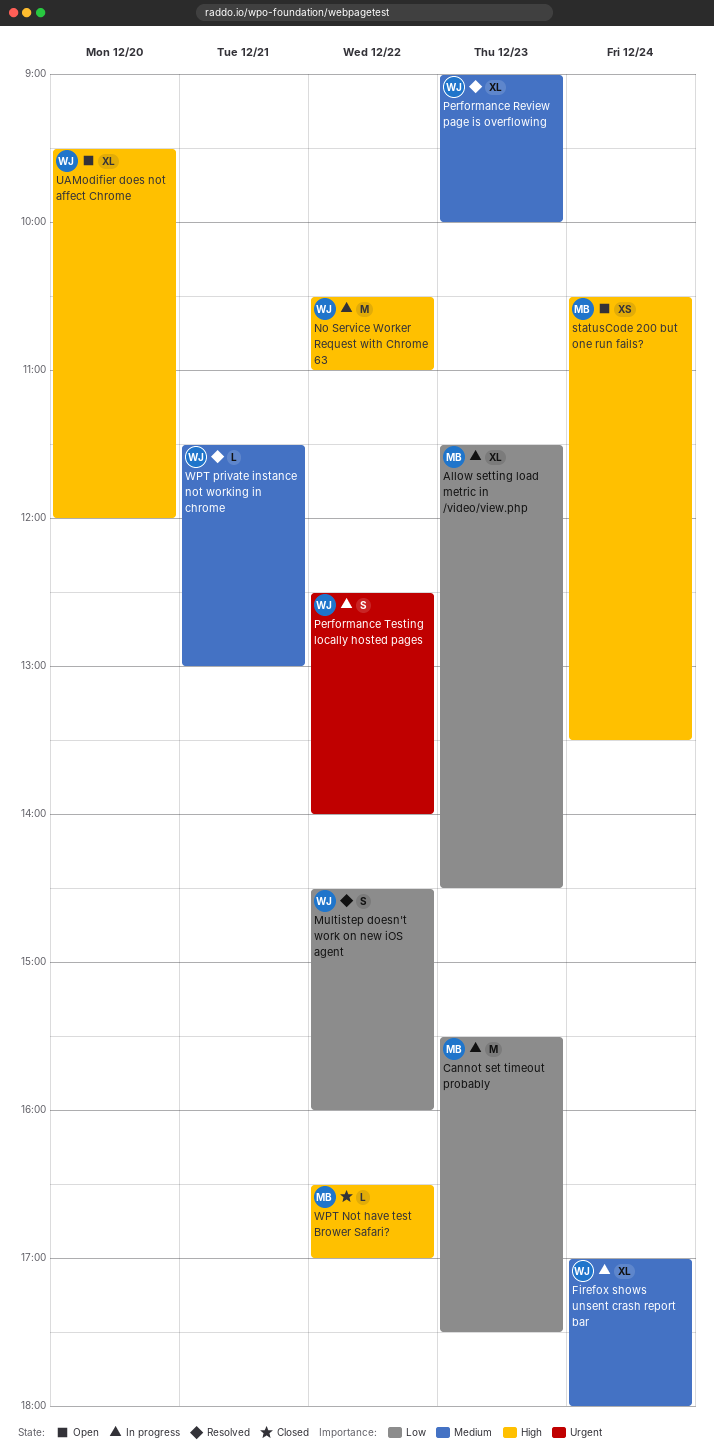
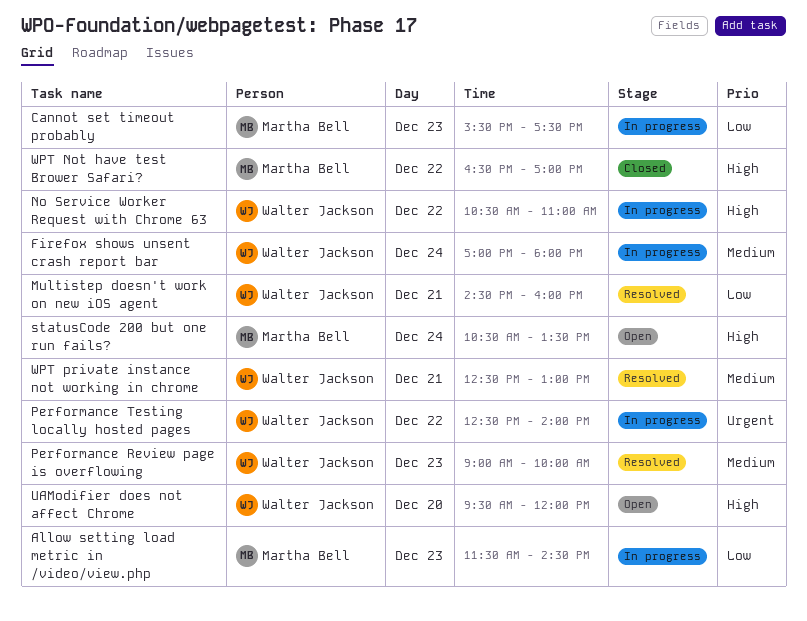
Multistep doesn't work on new iOS agent, day: Dec 22 -> Dec 21
WPT private instance not working in chrome, begins: 11:30 -> 12:30

